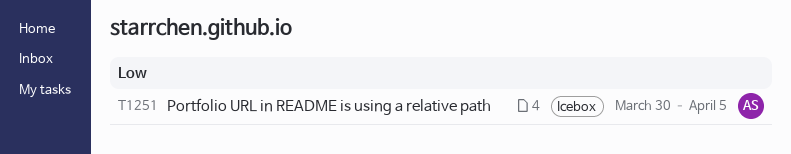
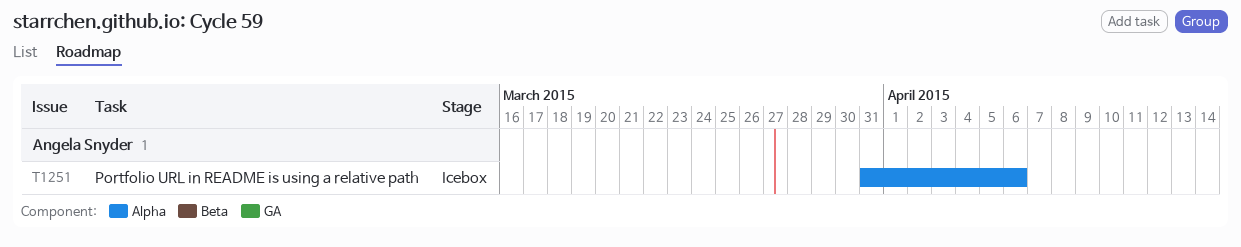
T1251, start: Mar 30 -> Mar 31
T1251, due: Apr 5 -> Apr 6

